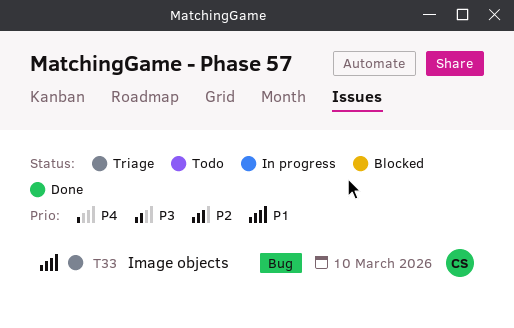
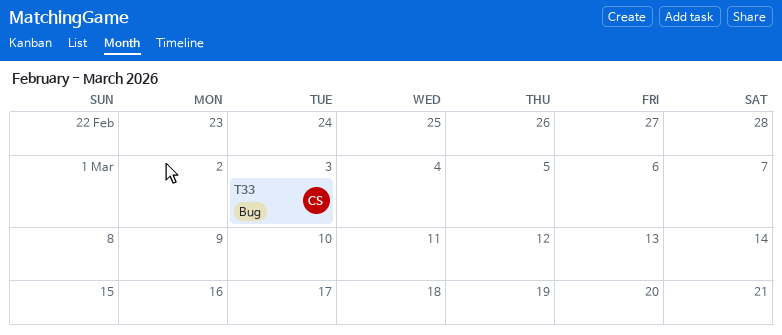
T33, due: Mar 10 -> Mar 3

